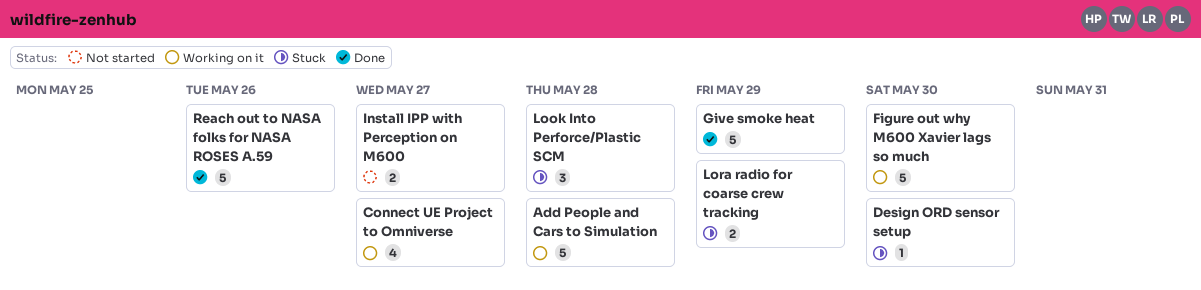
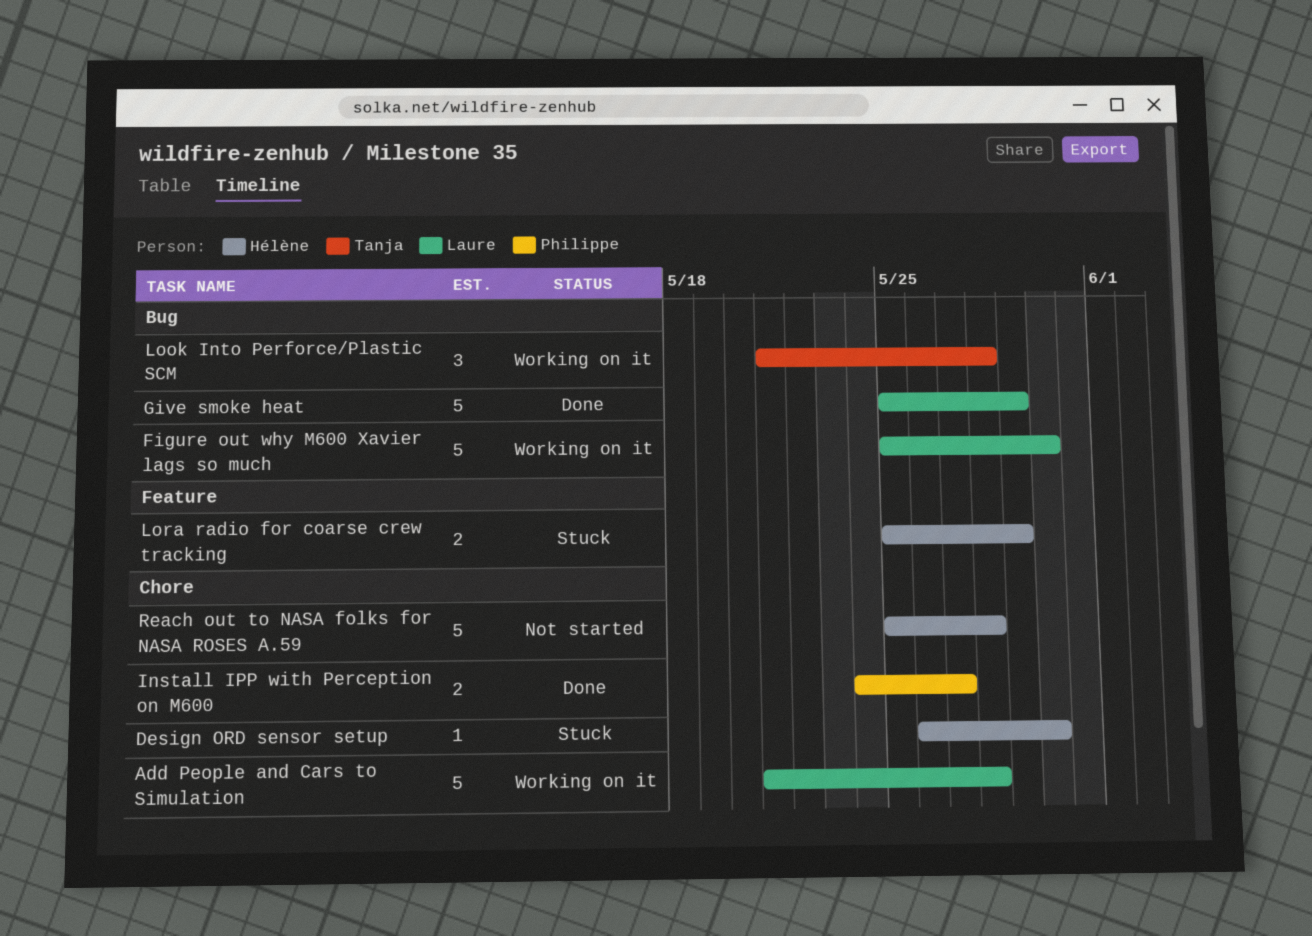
Connect UE Project to Omniverse: present -> none
Install IPP with Perception on M600, status: Not started -> Done
Look Into Perforce/Plastic SCM, status: Stuck -> Working on it
Reach out to NASA folks for NASA ROSES A.59, status: Done -> Not started
Reach out to NASA folks for NASA ROSES A.59, due: May 26 -> May 28

